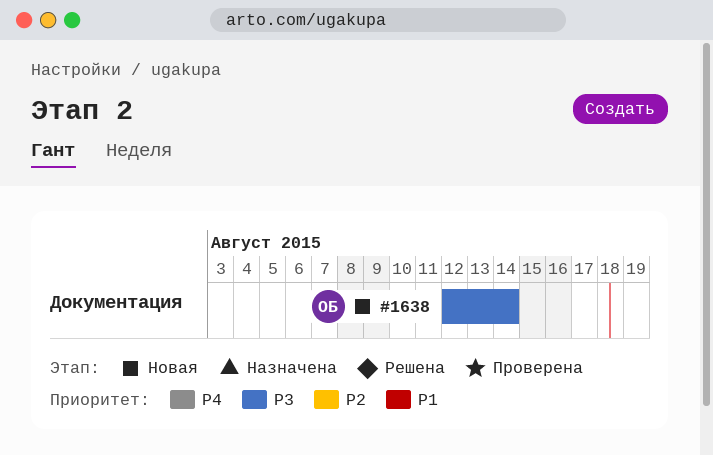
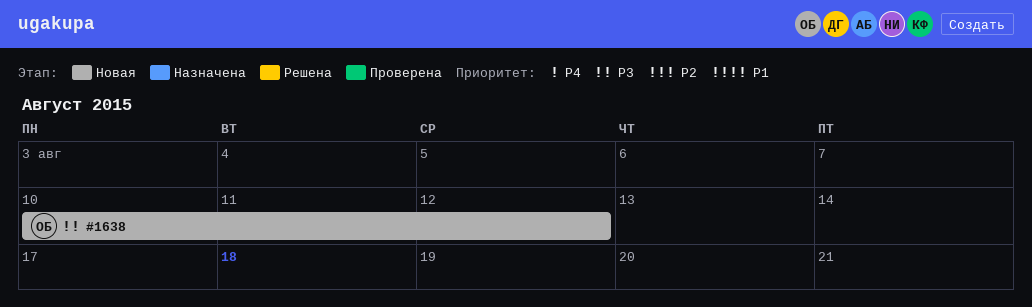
#1638, start: Aug 12 -> Aug 10
#1638, due: Aug 14 -> Aug 12

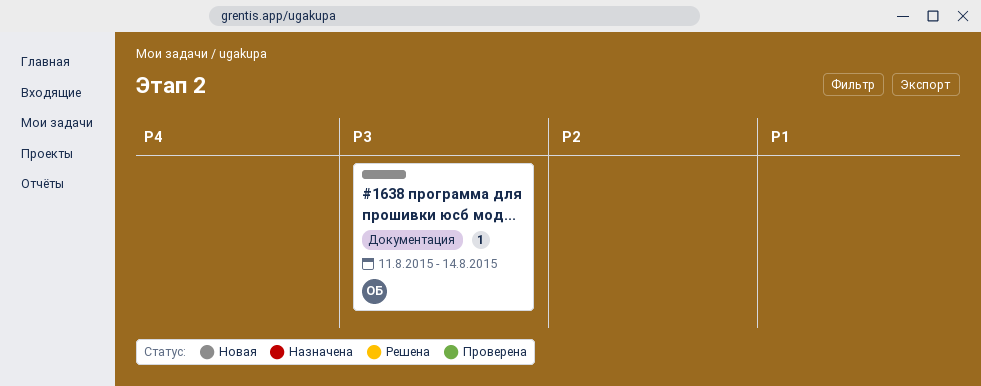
#1638, start: Aug 10 -> Aug 11
#1638, due: Aug 12 -> Aug 14

